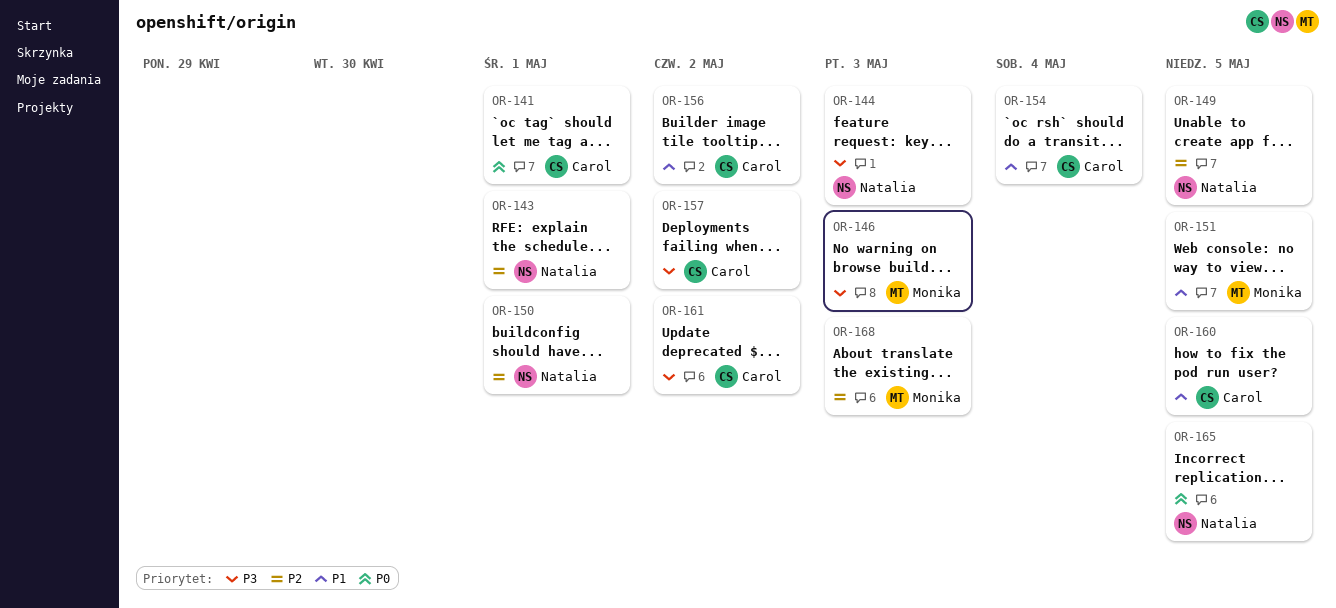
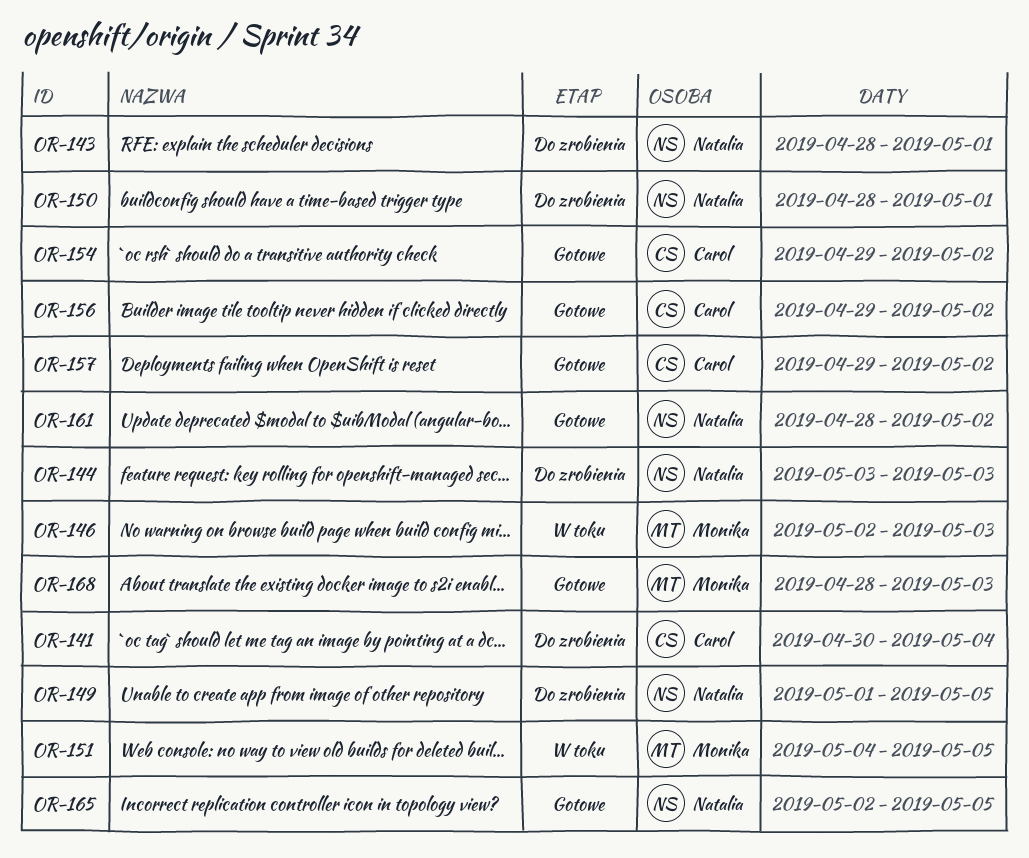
OR-141, due: May 1 -> May 4
OR-154, due: May 4 -> May 2
OR-160: present -> none
OR-161, owner: Carol -> Natalia

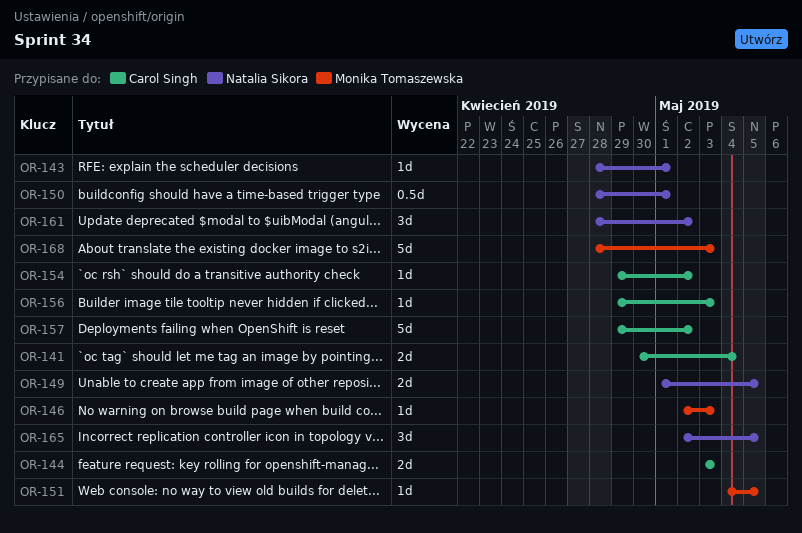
OR-144, owner: Natalia Sikora -> Carol Singh
OR-156, due: May 2 -> May 3

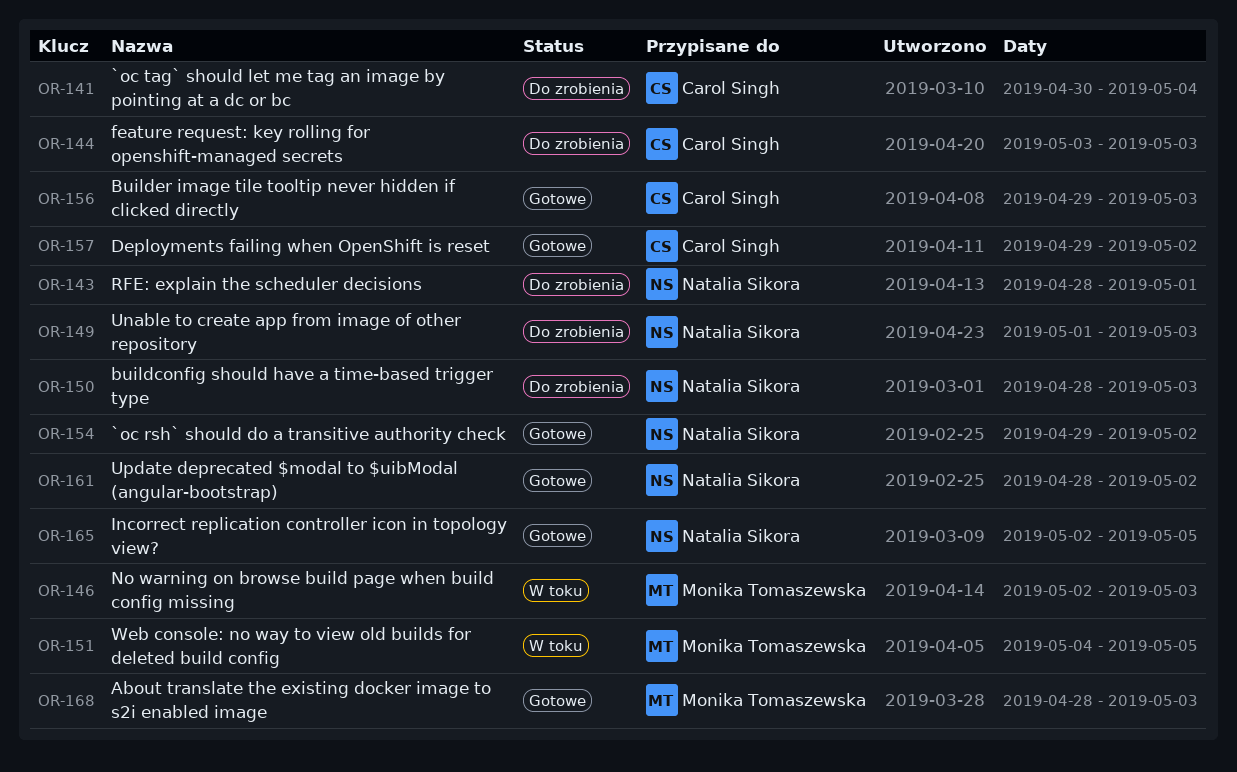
OR-149, due: May 5 -> May 3
OR-150, due: May 1 -> May 3
OR-154, owner: Carol Singh -> Natalia Sikora

